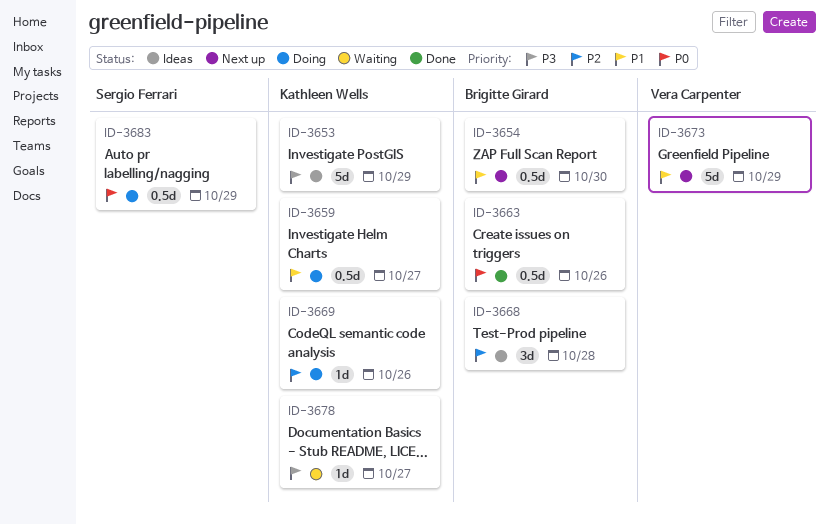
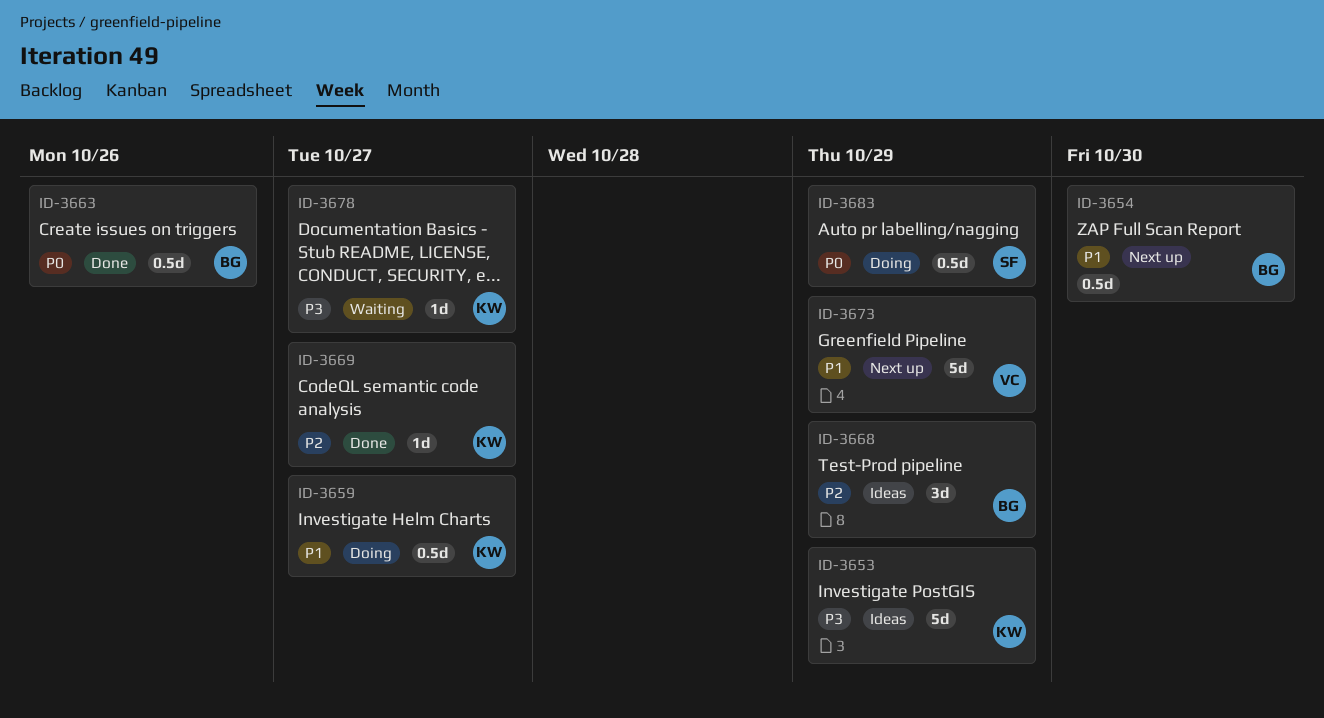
ID-3668, due: Oct 28 -> Oct 29
ID-3669, status: Doing -> Done
ID-3669, due: Oct 26 -> Oct 27

